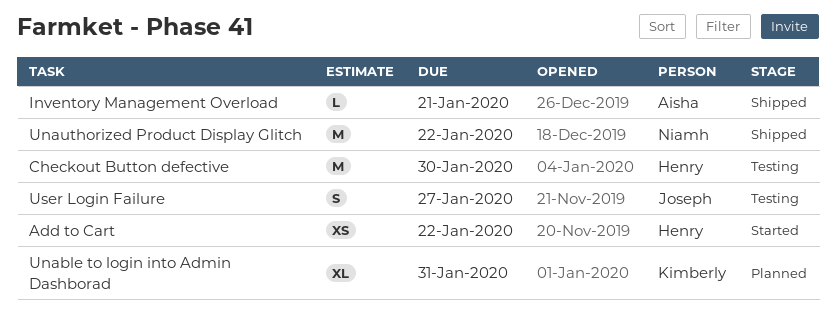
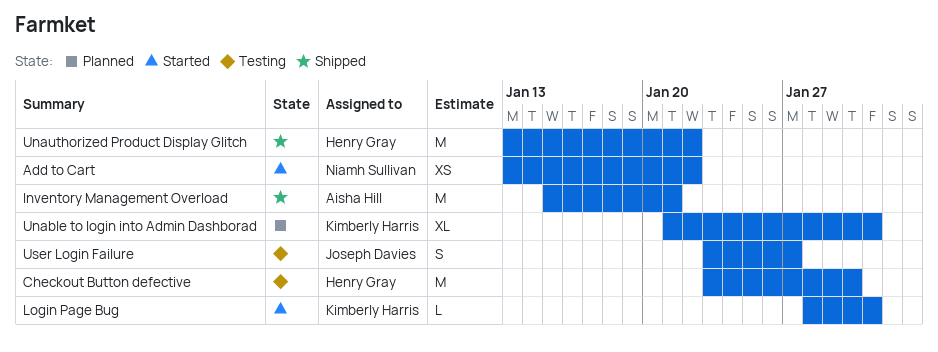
Add to Cart, owner: Henry Gray -> Niamh Sullivan
Inventory Management Overload, estimate: L -> M
Login Page Bug: none -> present
Unauthorized Product Display Glitch, owner: Niamh Sullivan -> Henry Gray

